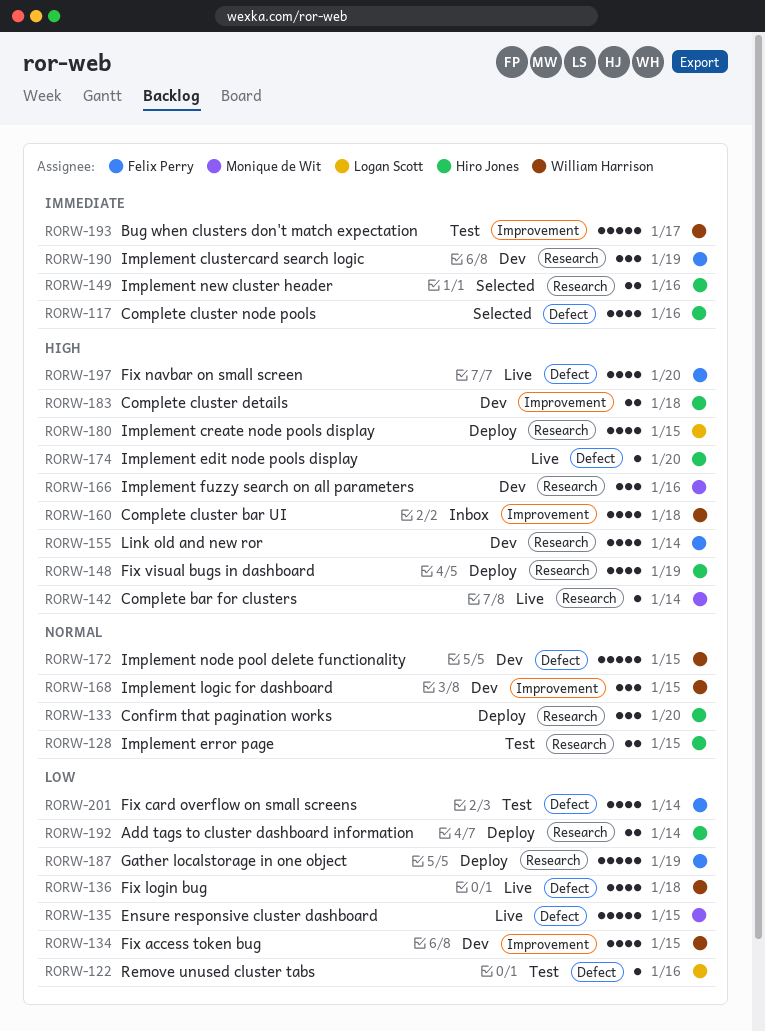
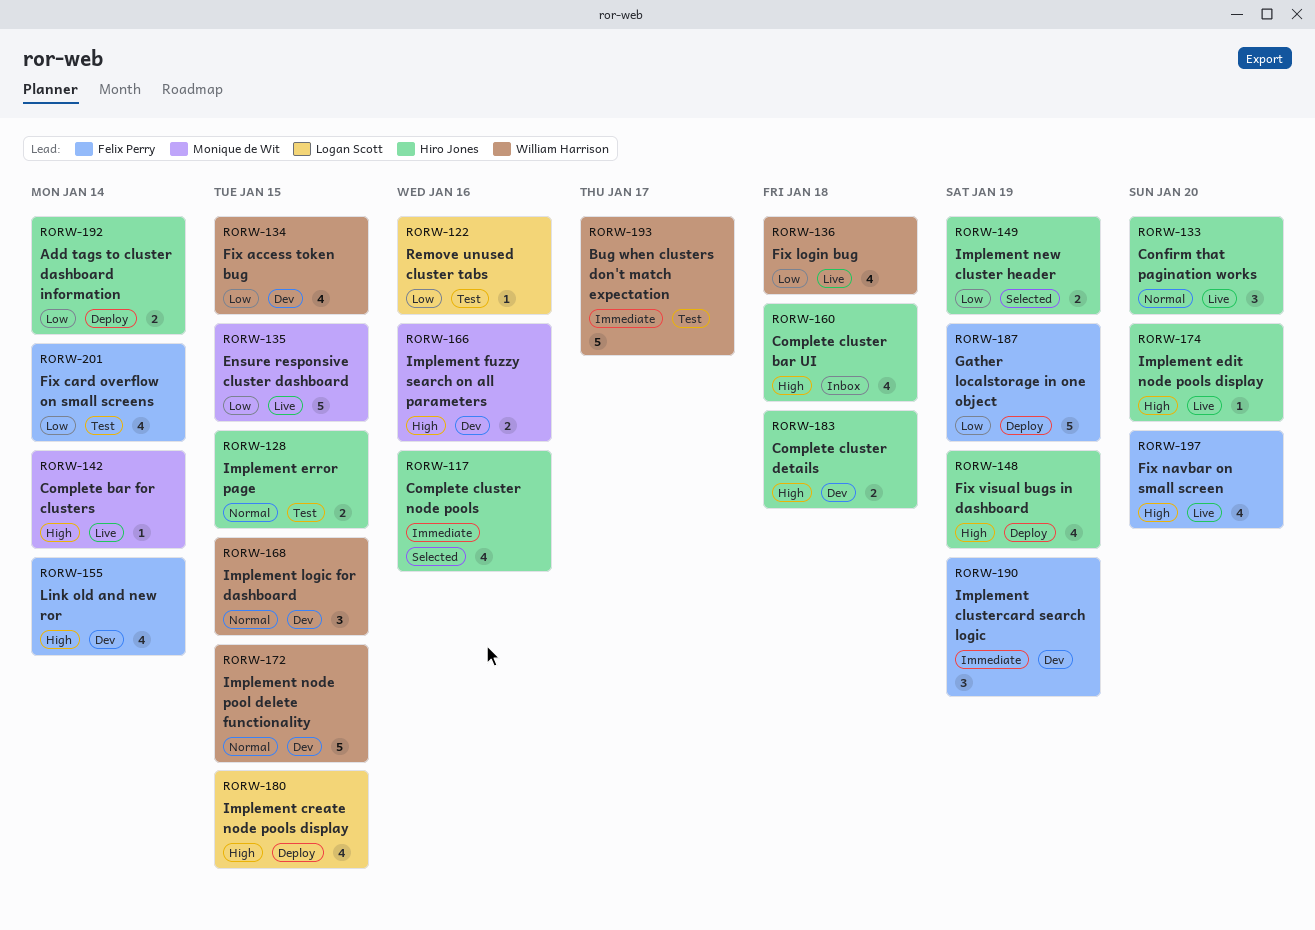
RORW-133, status: Deploy -> Live
RORW-149, priority: Immediate -> Low
RORW-149, due: Jan 16 -> Jan 19
RORW-160, owner: William Harrison -> Hiro Jones
RORW-166, estimate: 3 -> 2

